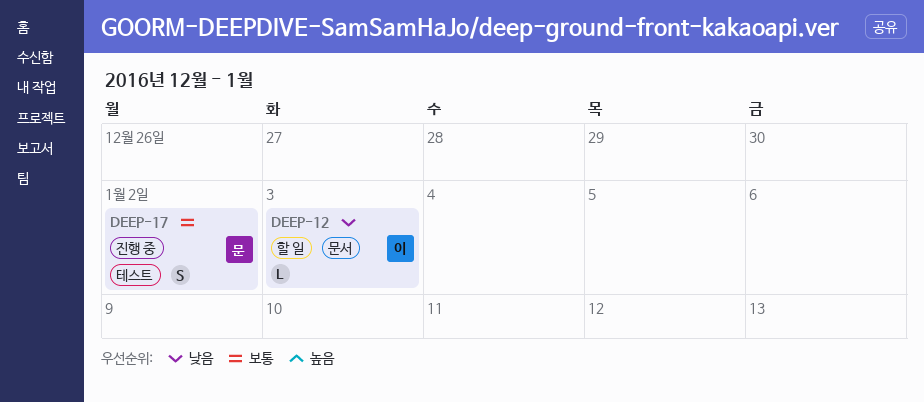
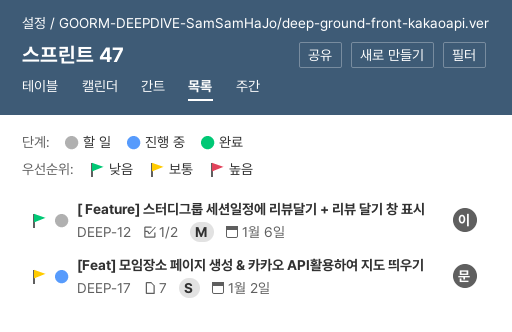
DEEP-12, estimate: L -> M
DEEP-12, due: Jan 3 -> Jan 6

